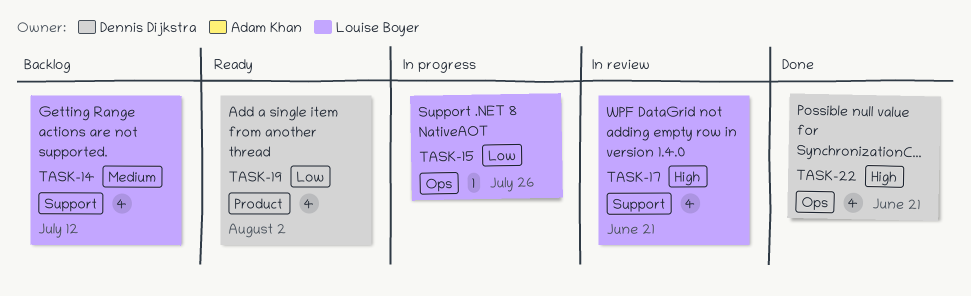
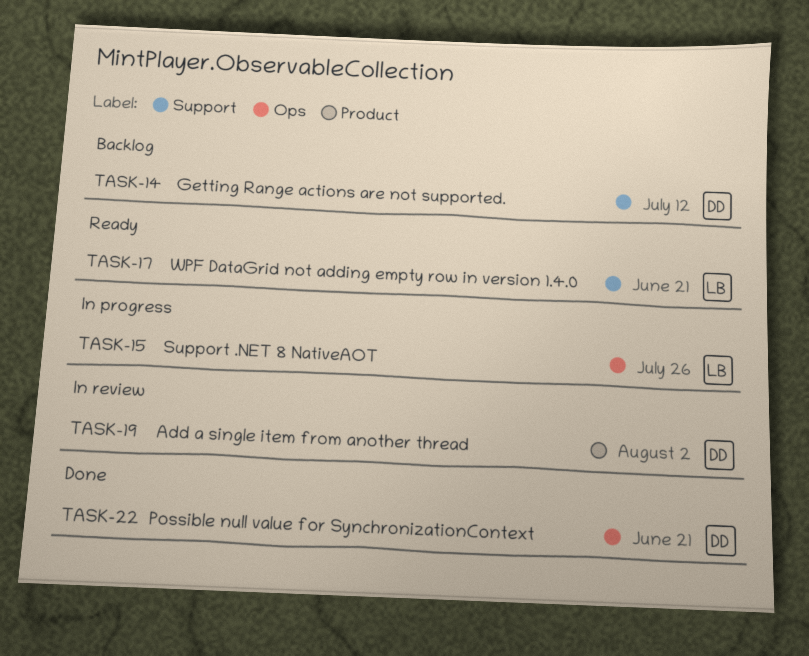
TASK-14, owner: Louise Boyer -> Dennis Dijkstra
TASK-17, status: In review -> Ready
TASK-19, status: Ready -> In review

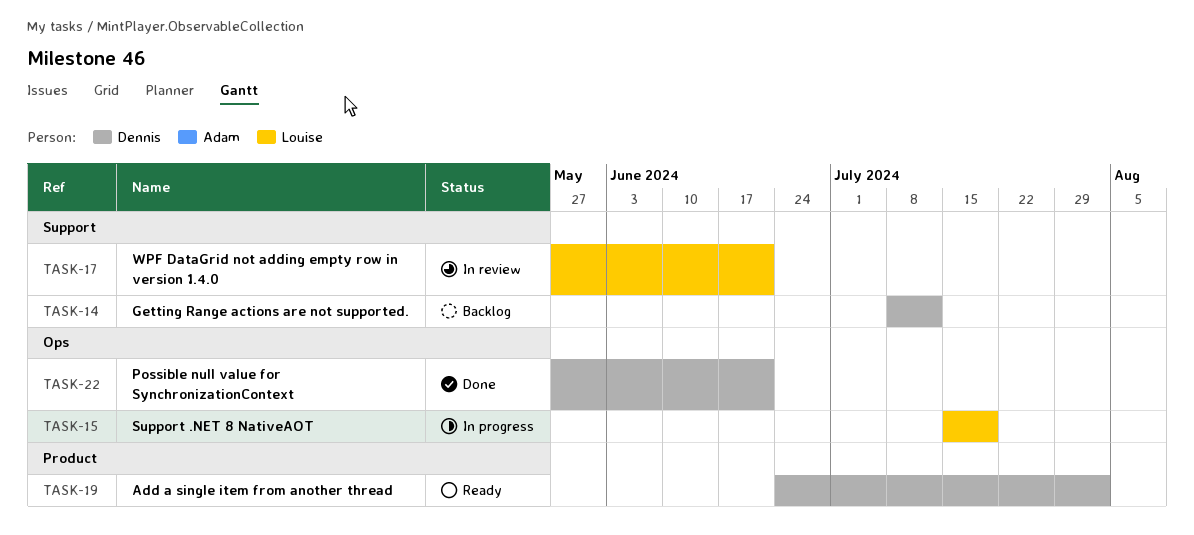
TASK-15, due: Jul 26 -> Jul 19
TASK-17, status: Ready -> In review
TASK-19, status: In review -> Ready

